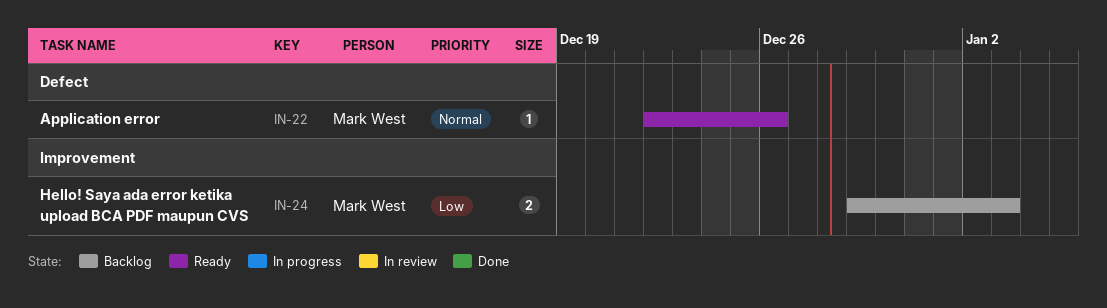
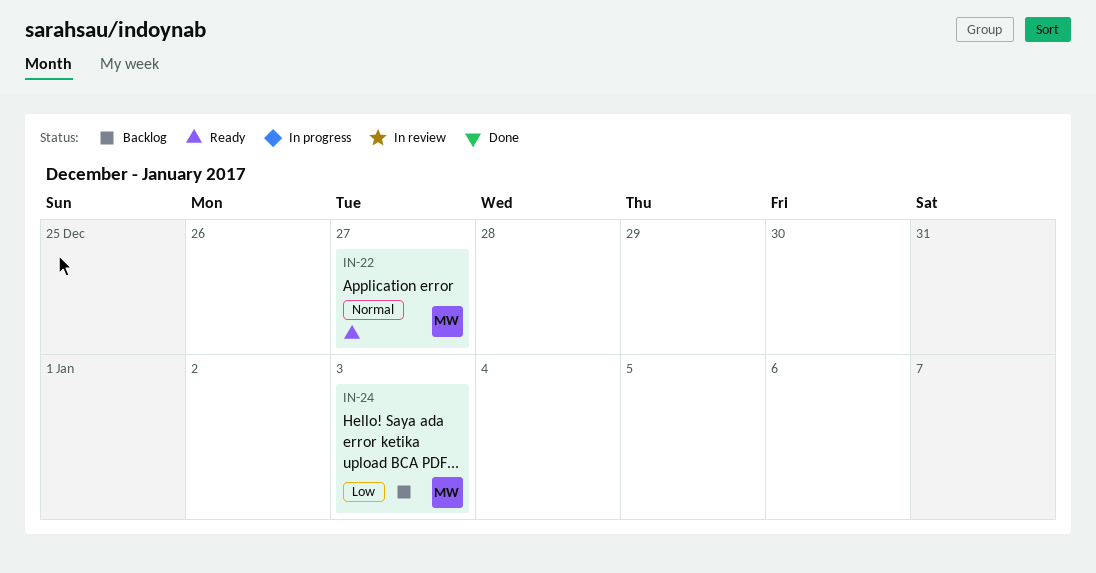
IN-22, due: Dec 26 -> Dec 27

